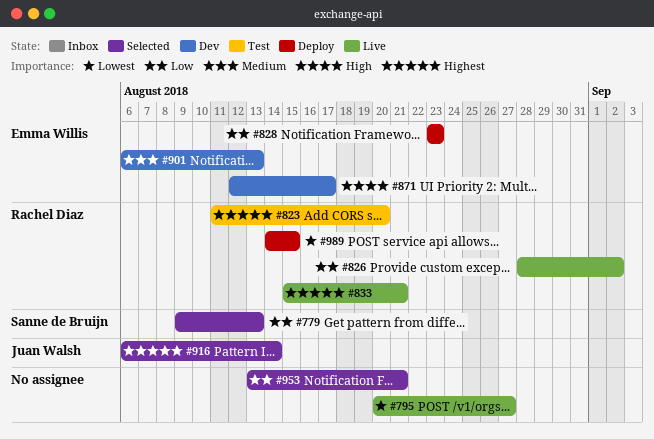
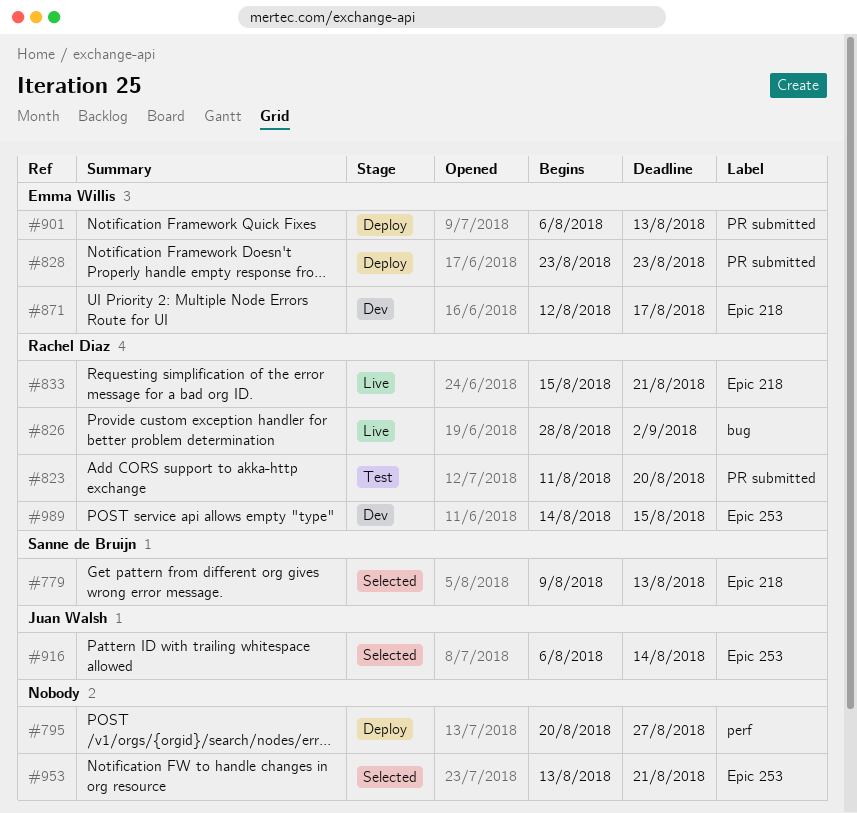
#795, status: Live -> Deploy
#901, status: Dev -> Deploy
#989, status: Deploy -> Dev

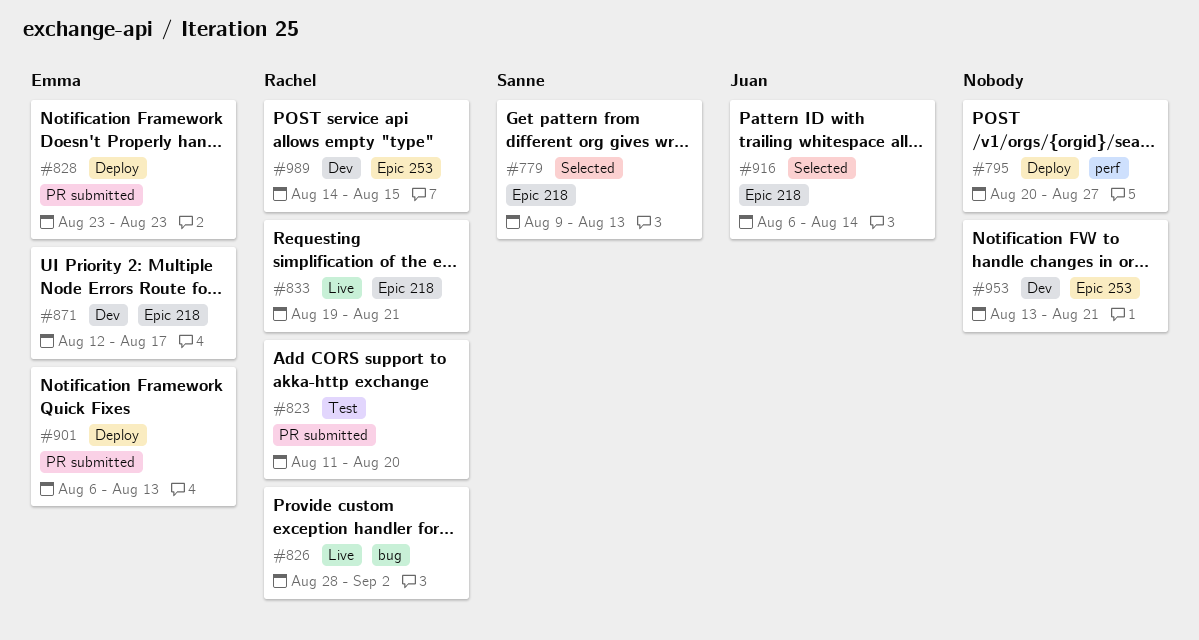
#833, start: Aug 15 -> Aug 19
#916, label: Epic 253 -> Epic 218
#953, status: Selected -> Dev

